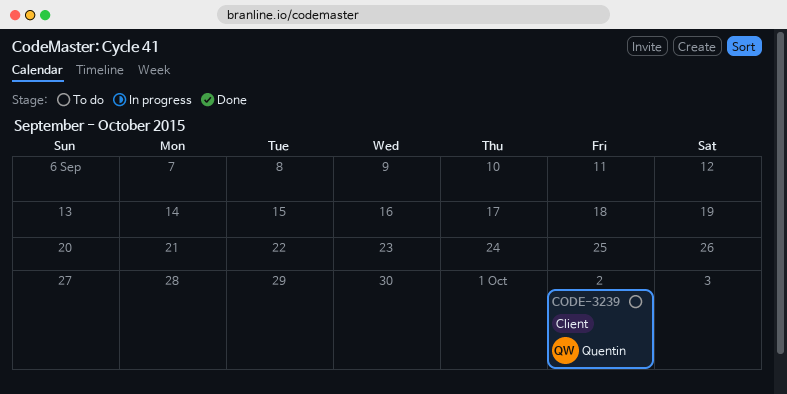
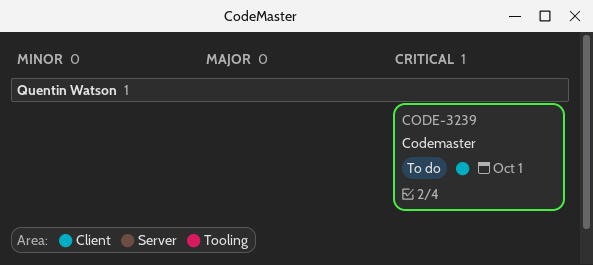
CODE-3239, due: Oct 2 -> Oct 1

